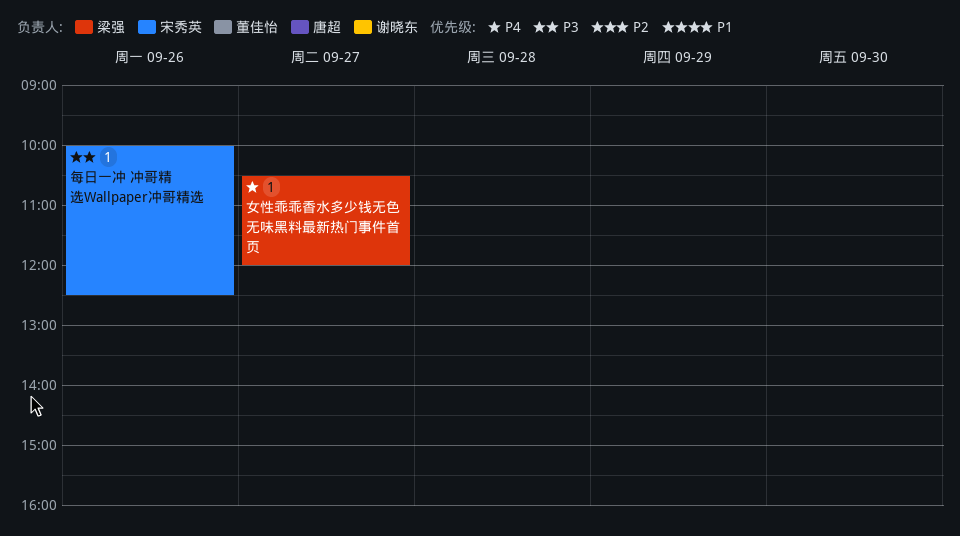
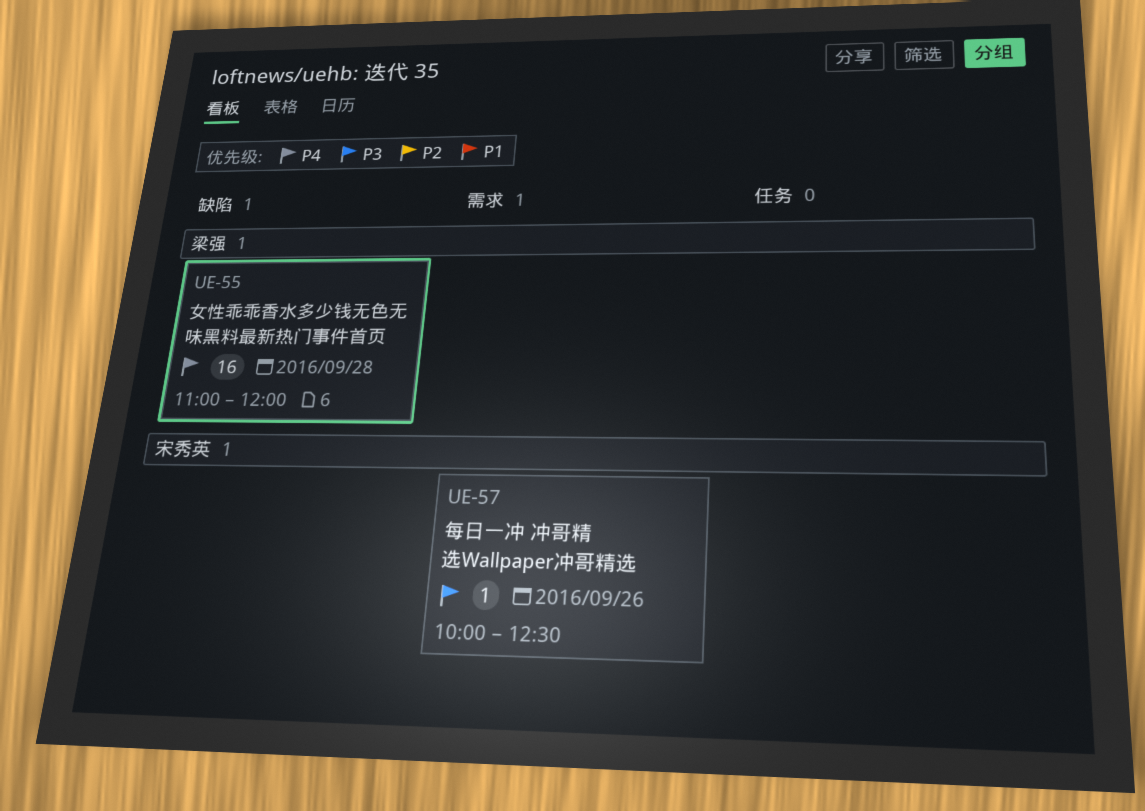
女性乖乖香水多少钱无色无味黑料最新热门事件首页, estimate: 1 -> 16
女性乖乖香水多少钱无色无味黑料最新热门事件首页, day: Sep 27 -> Sep 28
女性乖乖香水多少钱无色无味黑料最新热门事件首页, begins: 10:30 -> 11:00

